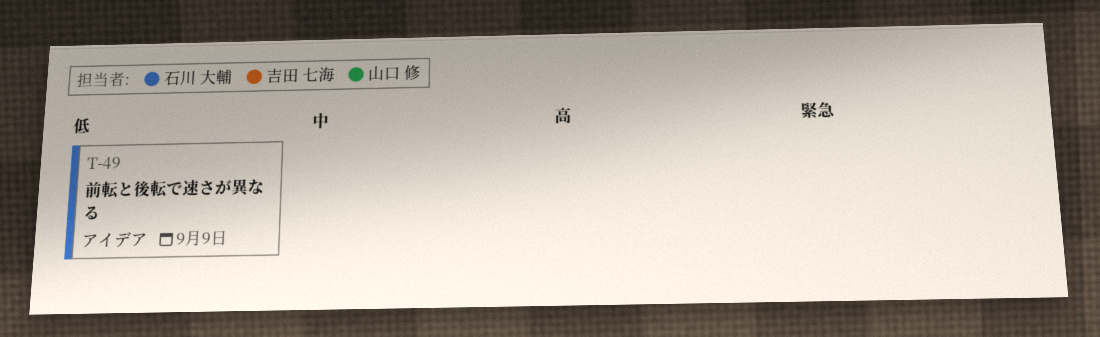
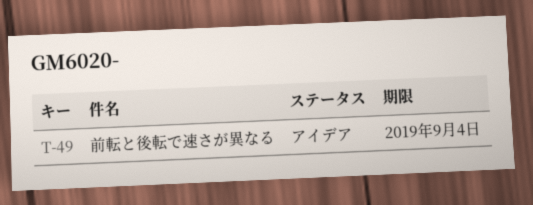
T-49, due: Sep 9 -> Sep 4

